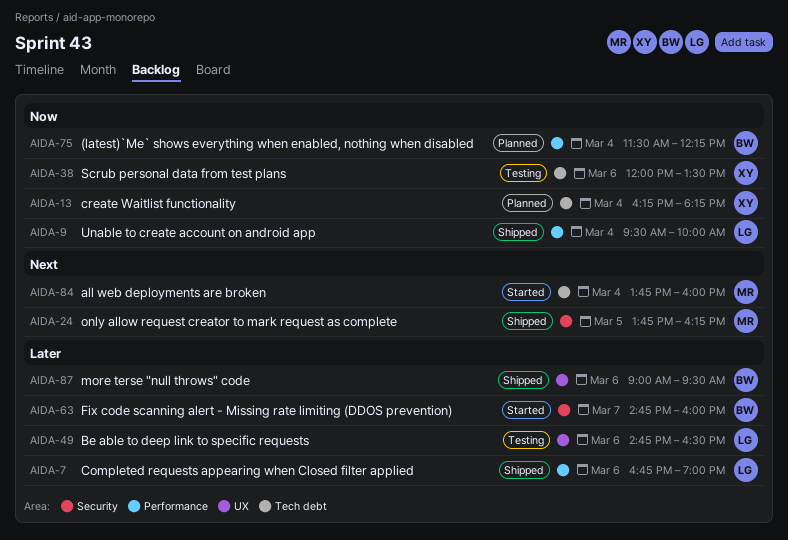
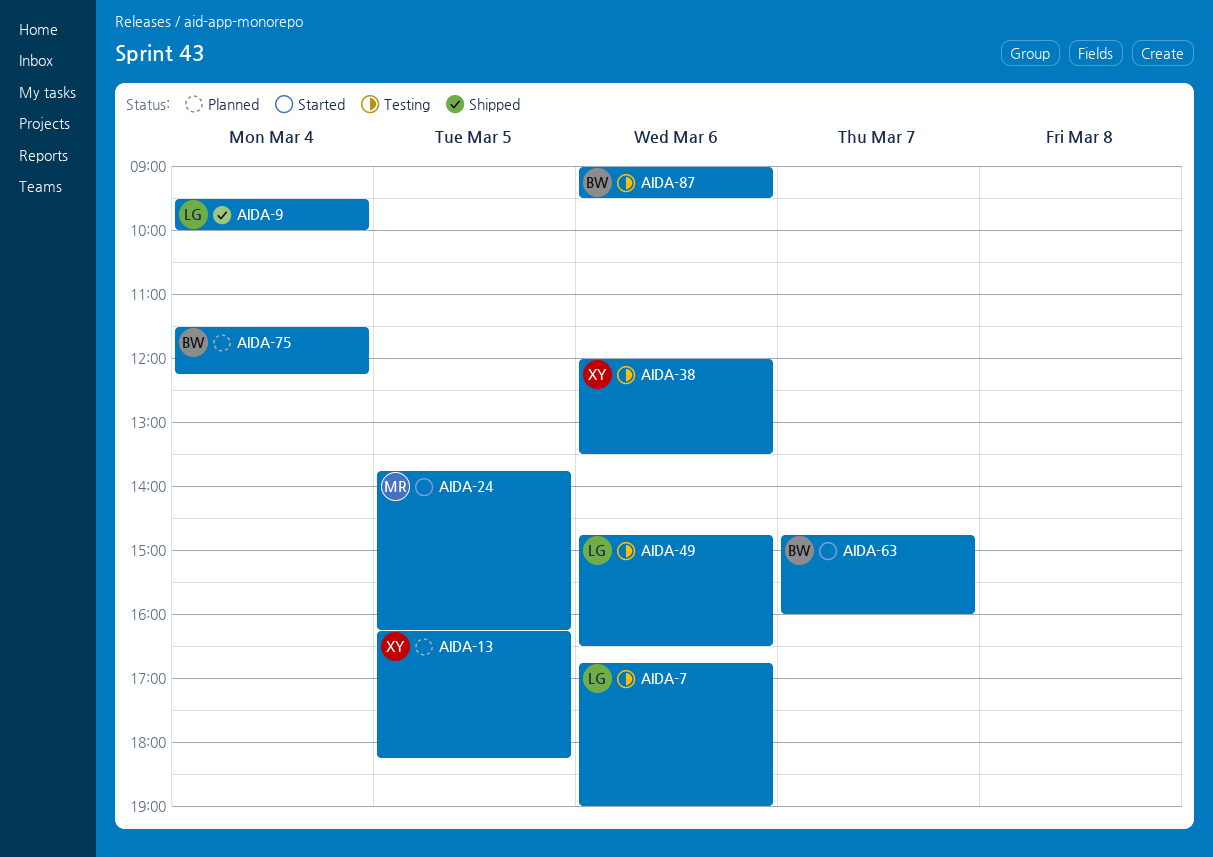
AIDA-7, status: Shipped -> Testing
AIDA-13, day: Mar 4 -> Mar 5
AIDA-24, status: Shipped -> Started
AIDA-84: present -> none
AIDA-87, status: Shipped -> Testing

